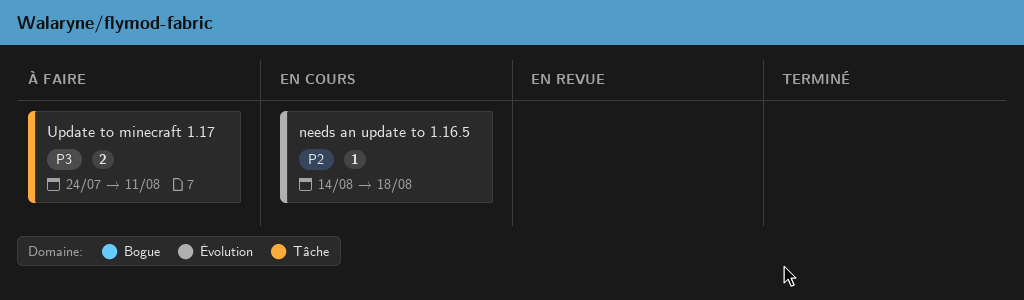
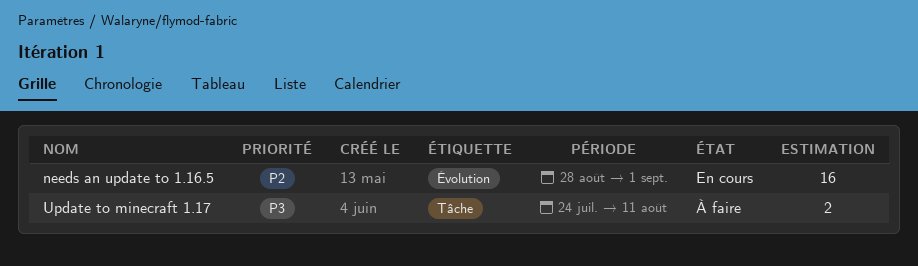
needs an update to 1.16.5, estimate: 1 -> 16
needs an update to 1.16.5, start: Aug 14 -> Aug 28
needs an update to 1.16.5, due: Aug 18 -> Sep 1

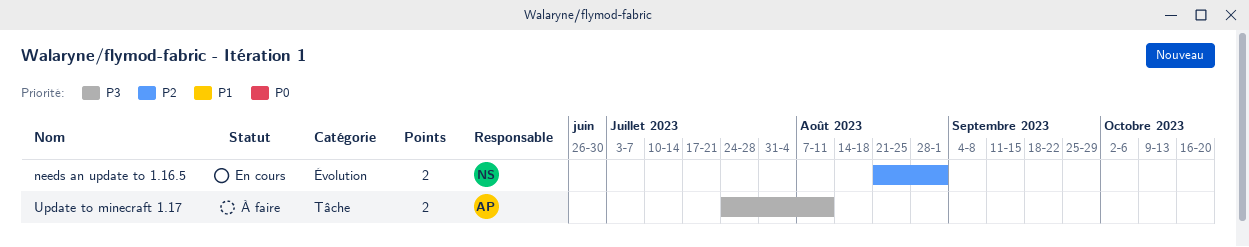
needs an update to 1.16.5, estimate: 16 -> 2
needs an update to 1.16.5, start: Aug 28 -> Aug 21

